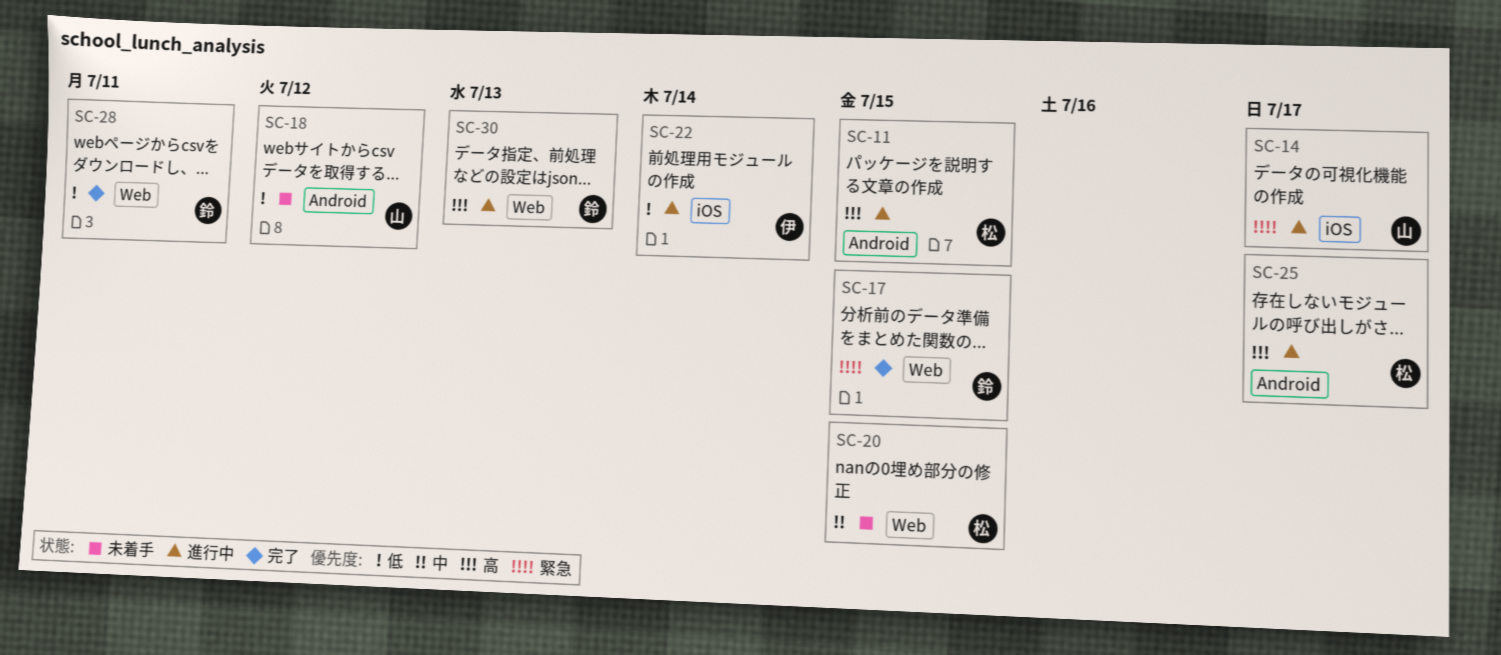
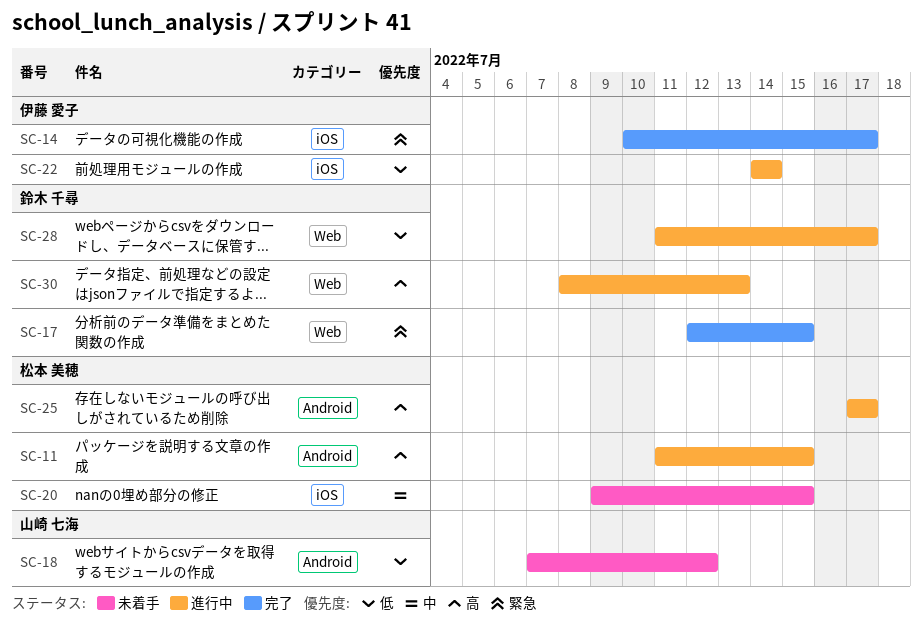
SC-14, status: 進行中 -> 完了
SC-14, owner: 山崎 七海 -> 伊藤 愛子
SC-20, label: Web -> iOS
SC-28, status: 完了 -> 進行中
SC-28, due: Jul 11 -> Jul 17

